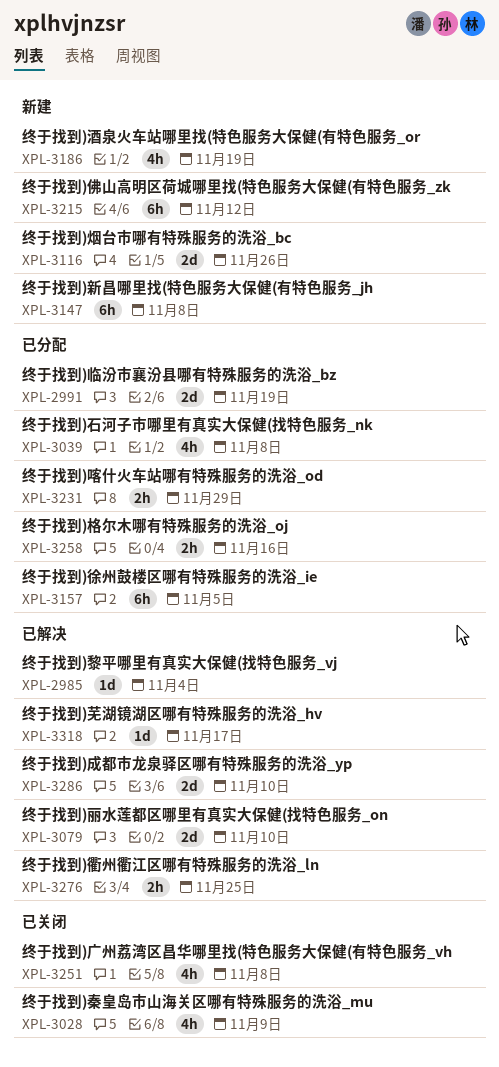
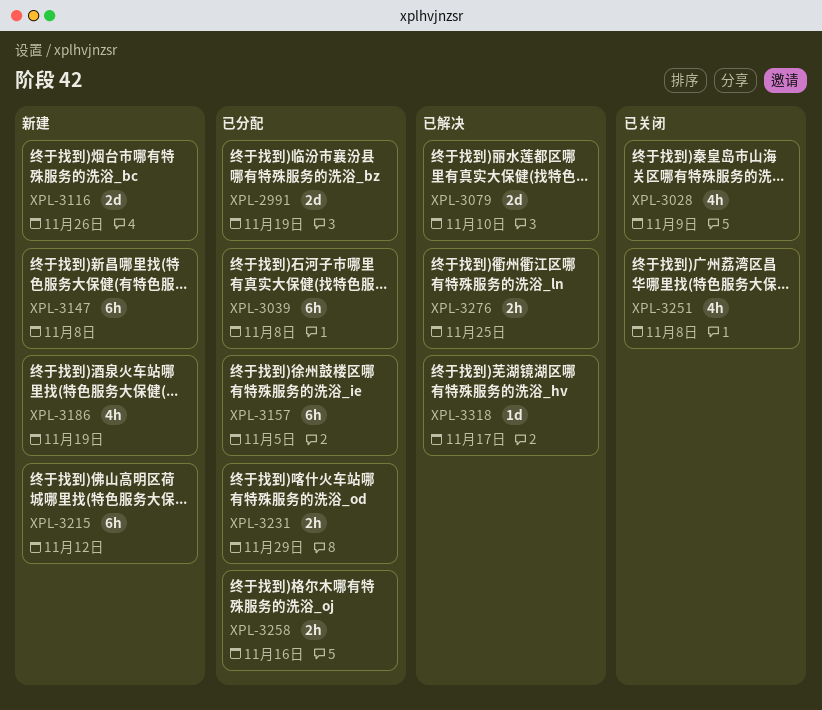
XPL-2985: present -> none
XPL-3039, estimate: 4h -> 6h
XPL-3286: present -> none

